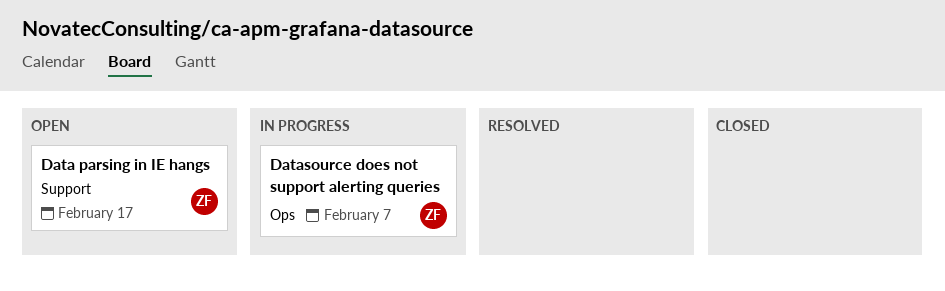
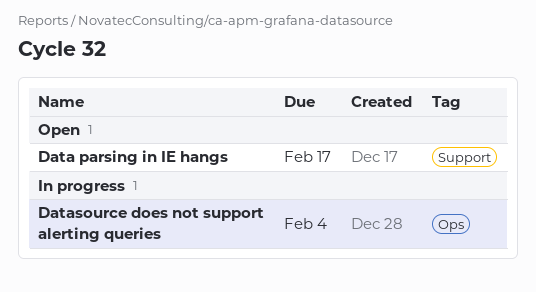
Datasource does not support alerting queries, due: Feb 7 -> Feb 4

